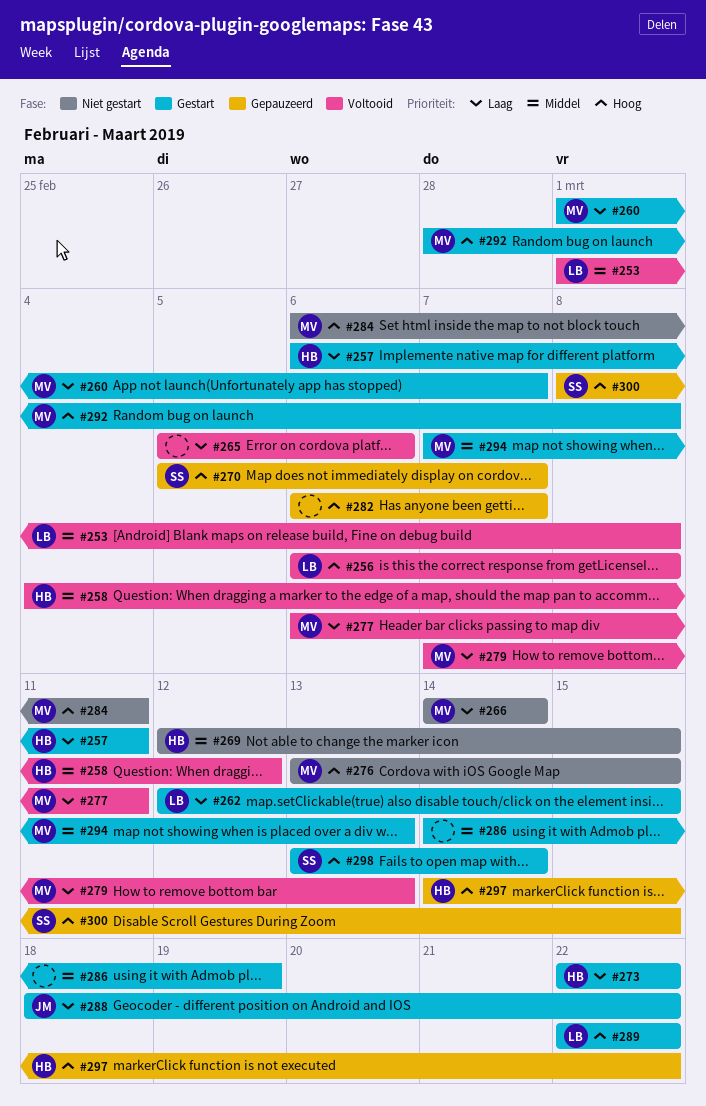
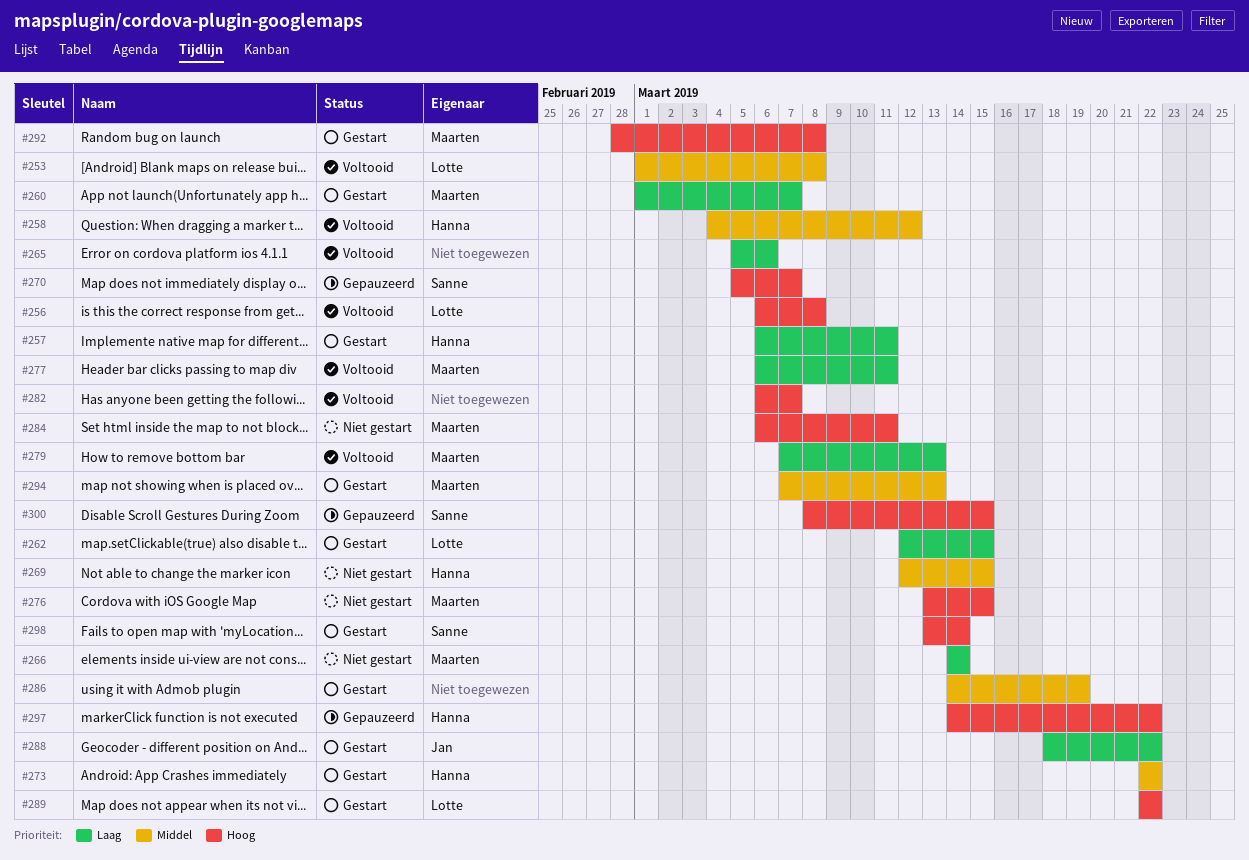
#273, priority: Laag -> Middel
#282, status: Gepauzeerd -> Voltooid

